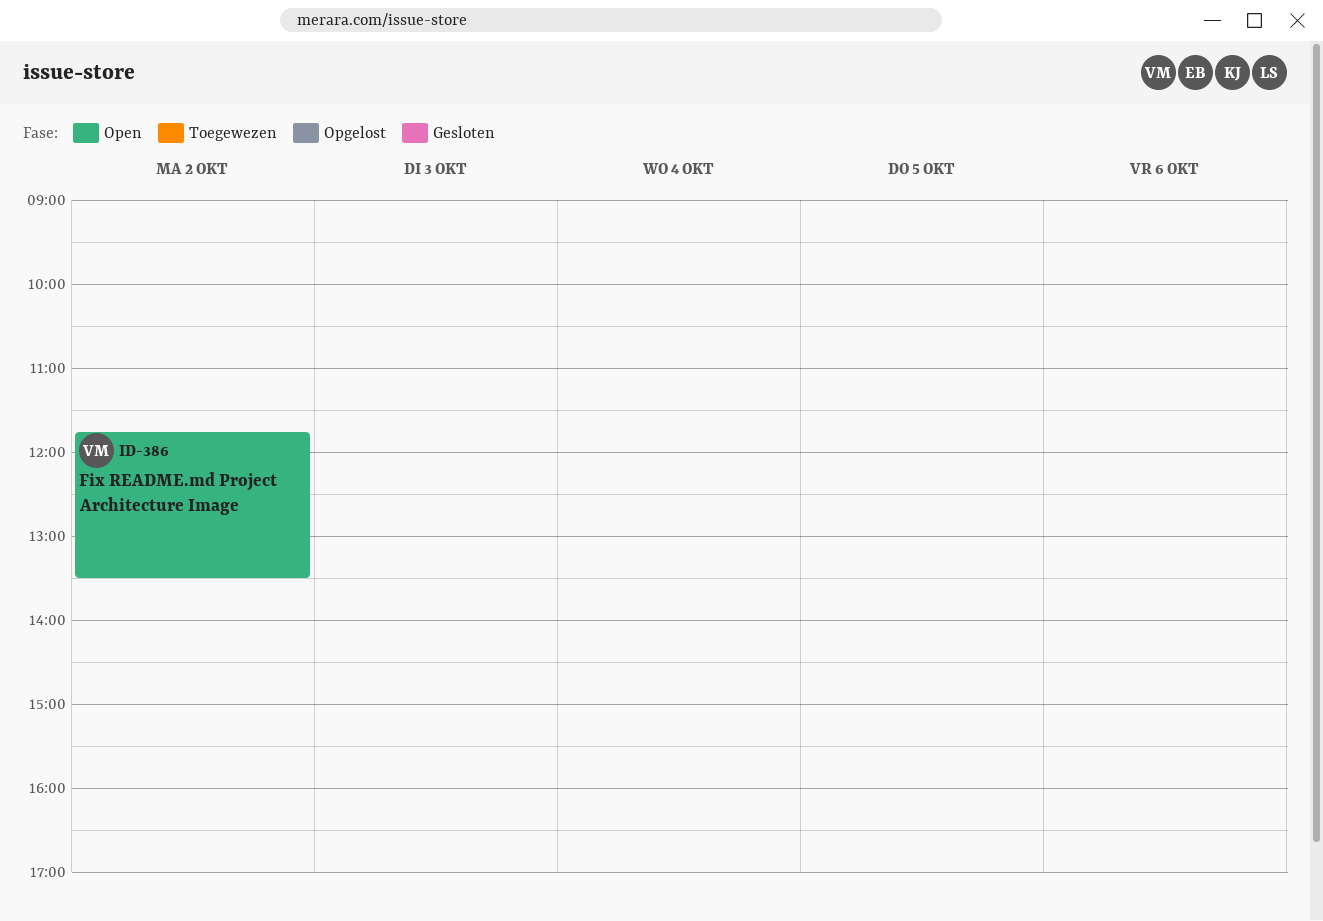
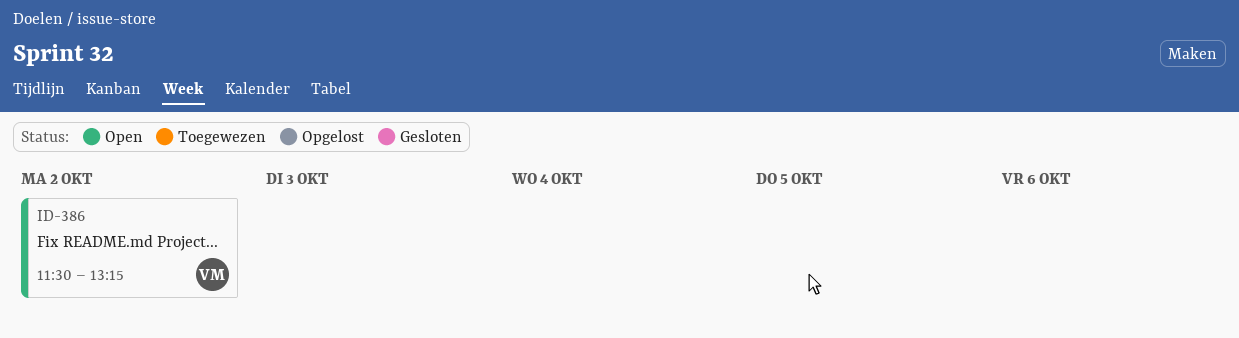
ID-386, begins: 11:45 -> 11:30
ID-386, ends: 13:30 -> 13:15

